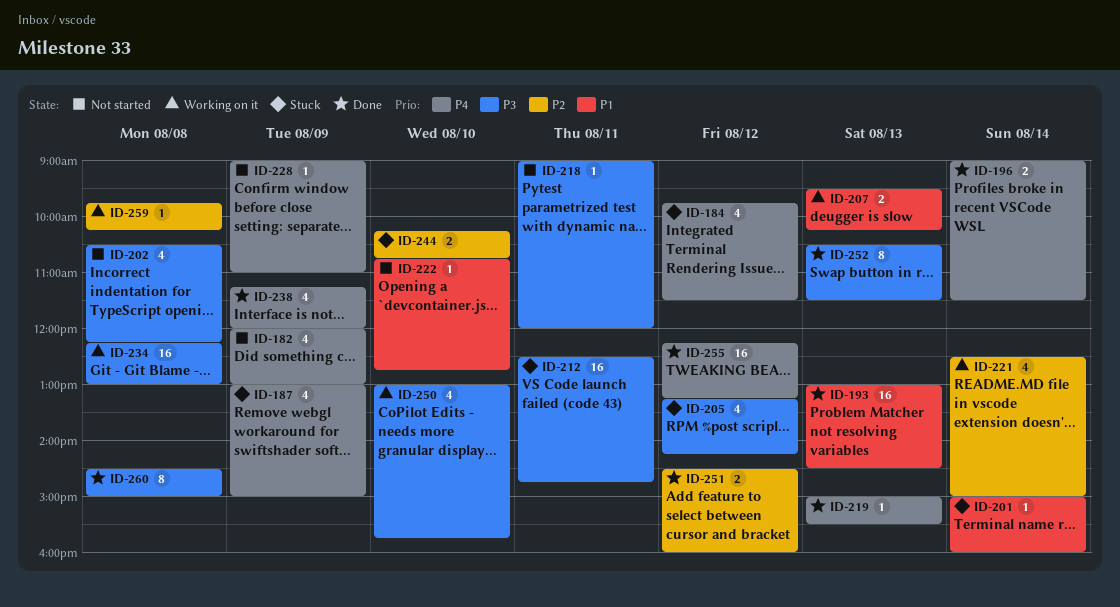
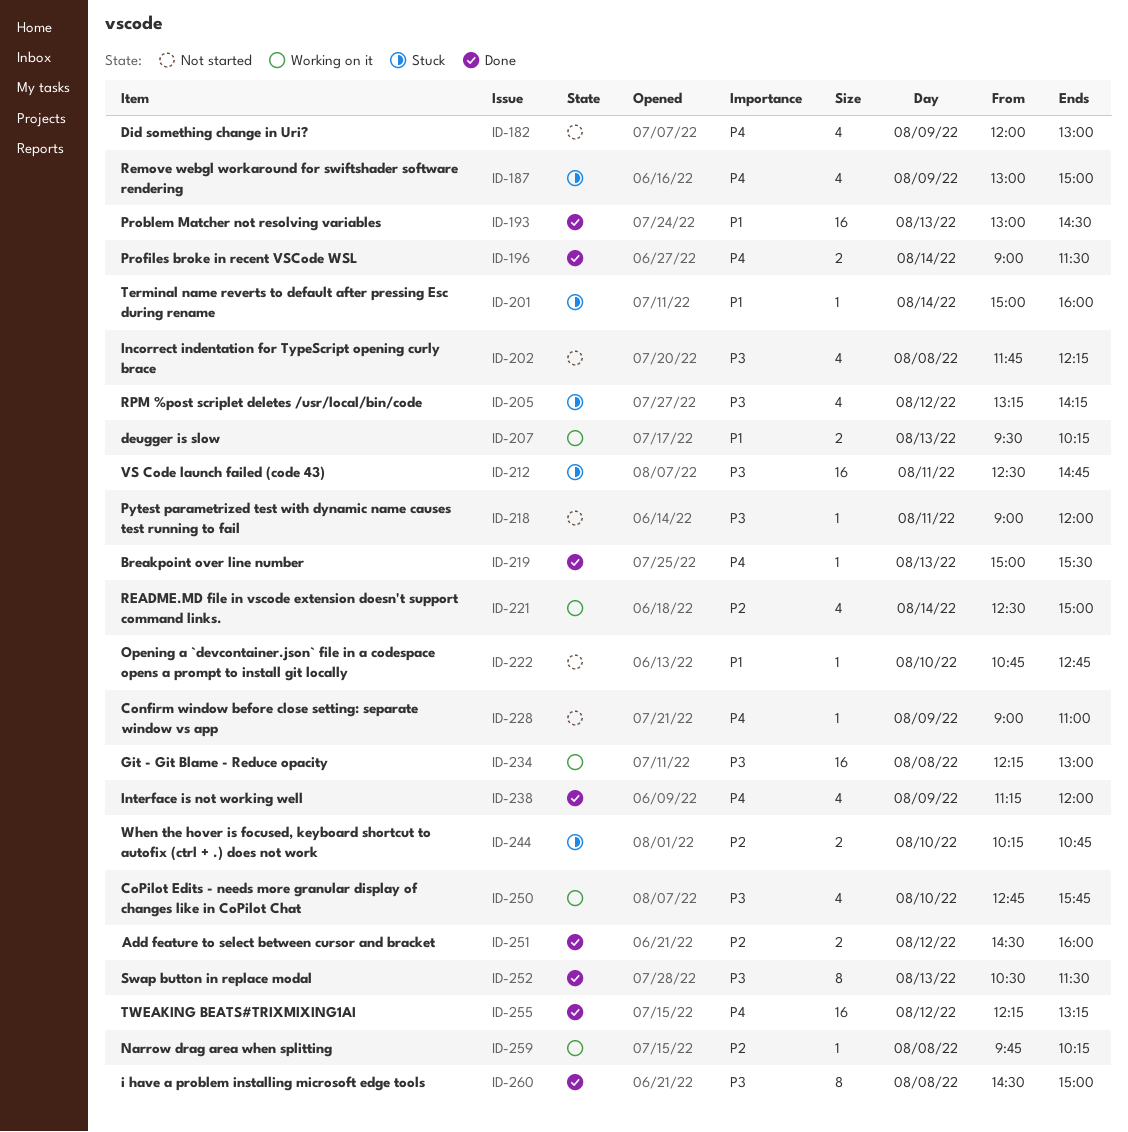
ID-184: present -> none
ID-202, begins: 10:30 -> 11:45
ID-250, begins: 13:00 -> 12:45

